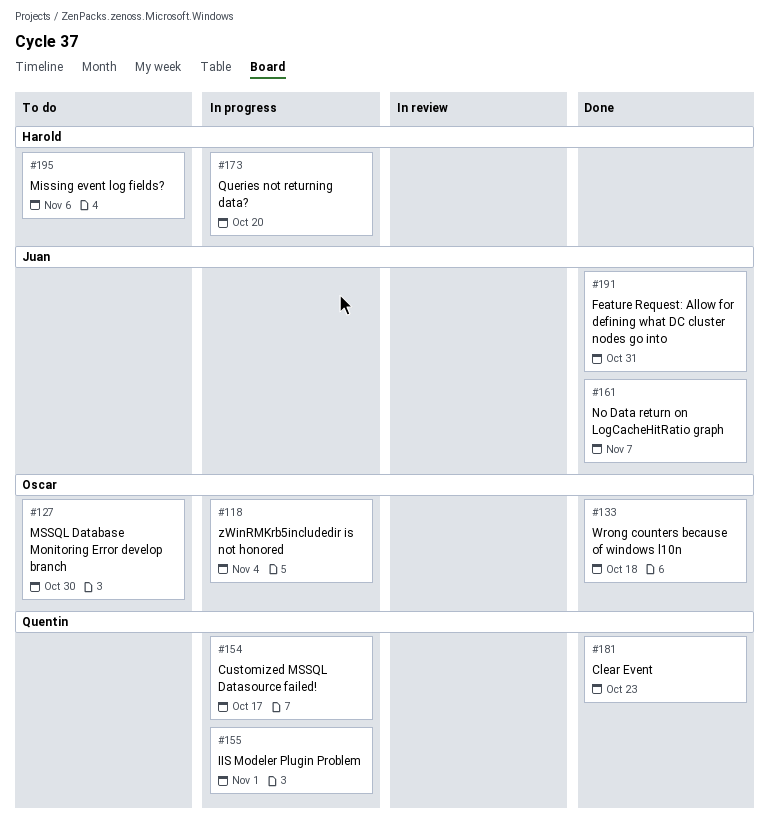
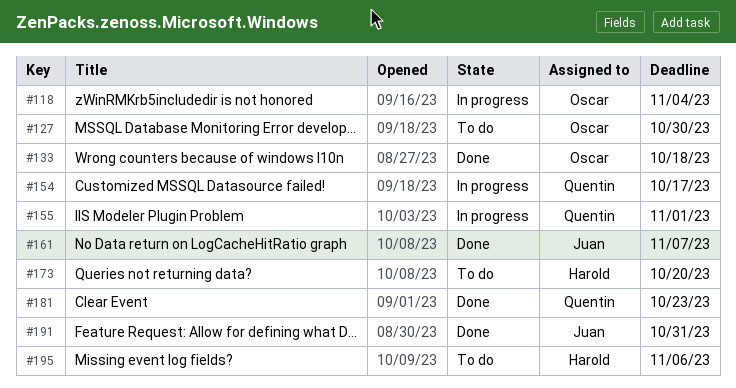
#173, status: In progress -> To do

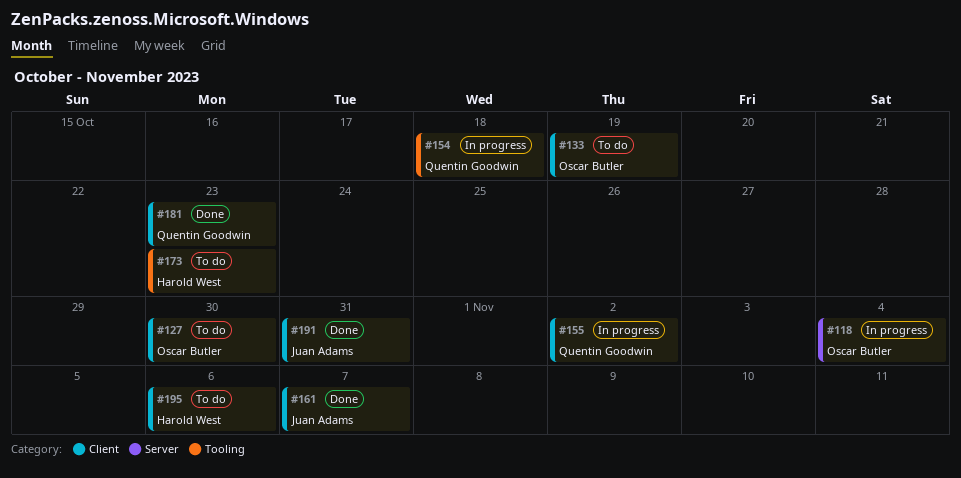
#133, status: Done -> To do
#133, due: Oct 18 -> Oct 19
#154, due: Oct 17 -> Oct 18
#155, due: Nov 1 -> Nov 2
#173, due: Oct 20 -> Oct 23

